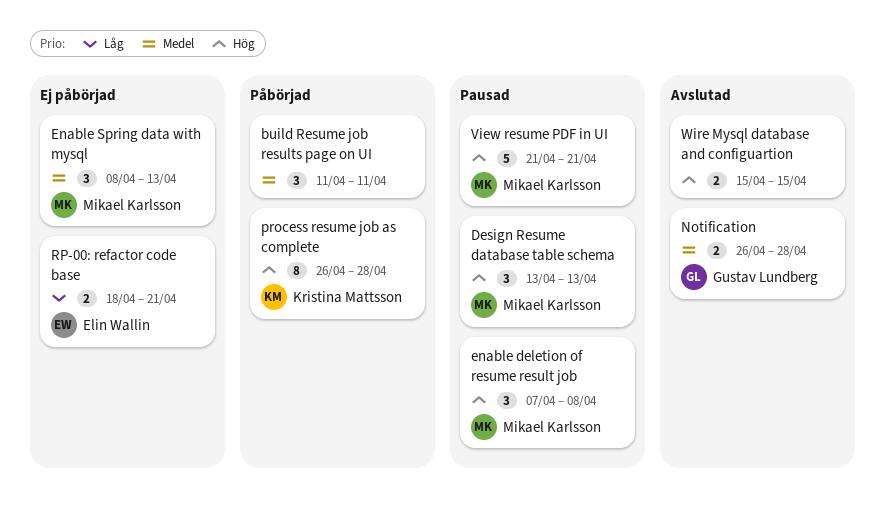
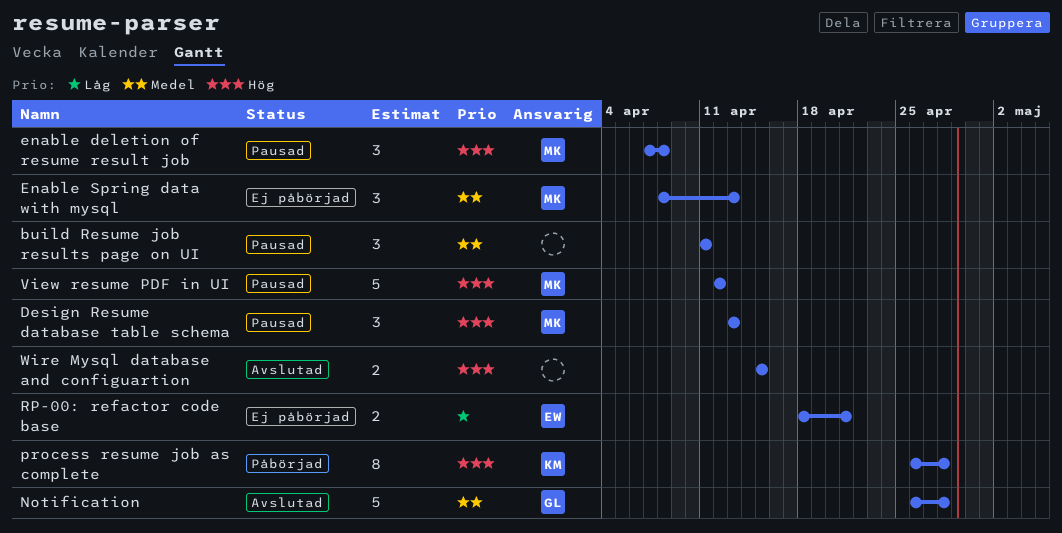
build Resume job results page on UI, status: Påbörjad -> Pausad
Notification, estimate: 2 -> 5
View resume PDF in UI, start: Apr 21 -> Apr 12
View resume PDF in UI, due: Apr 21 -> Apr 12

